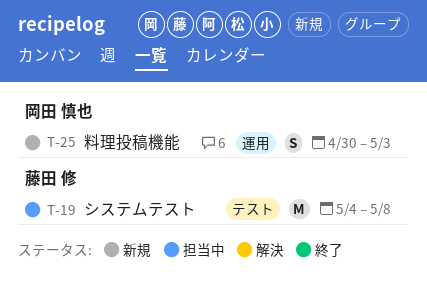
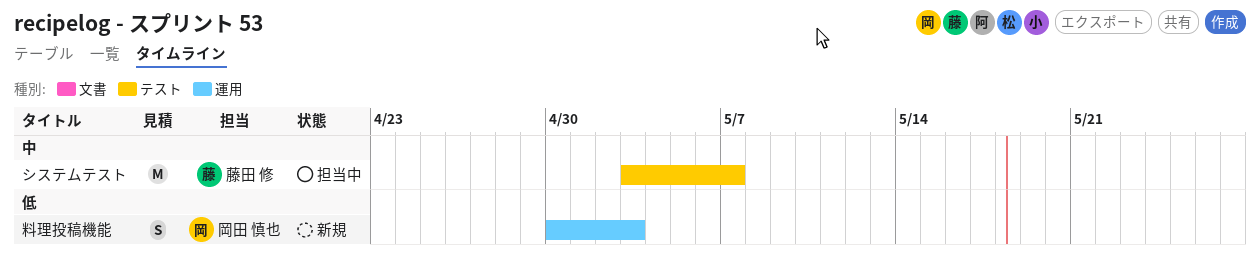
システムテスト, start: May 4 -> May 3
システムテスト, due: May 8 -> May 7

